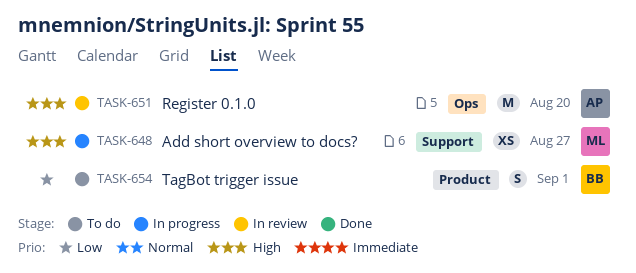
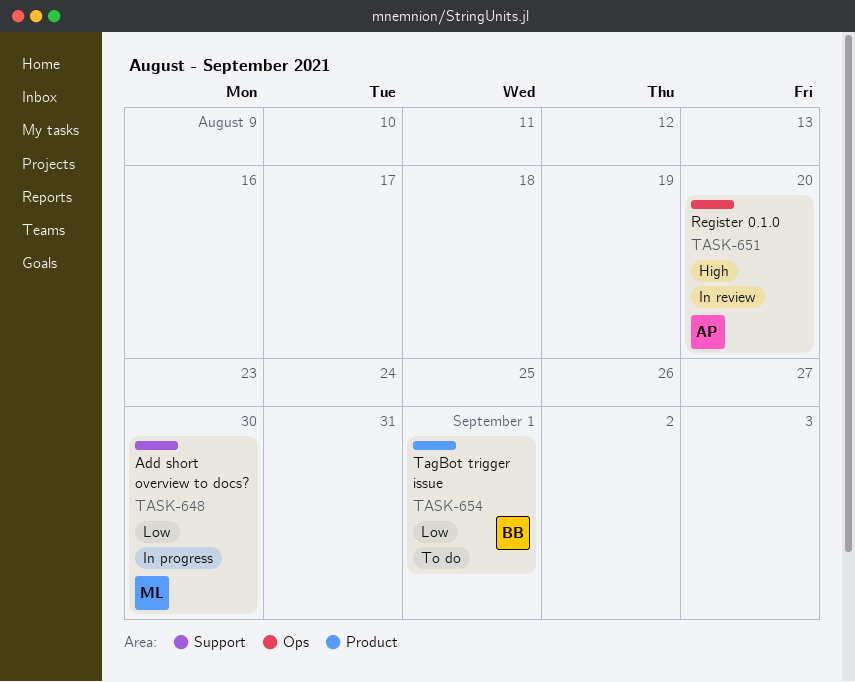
TASK-648, priority: High -> Low
TASK-648, due: Aug 27 -> Aug 30

